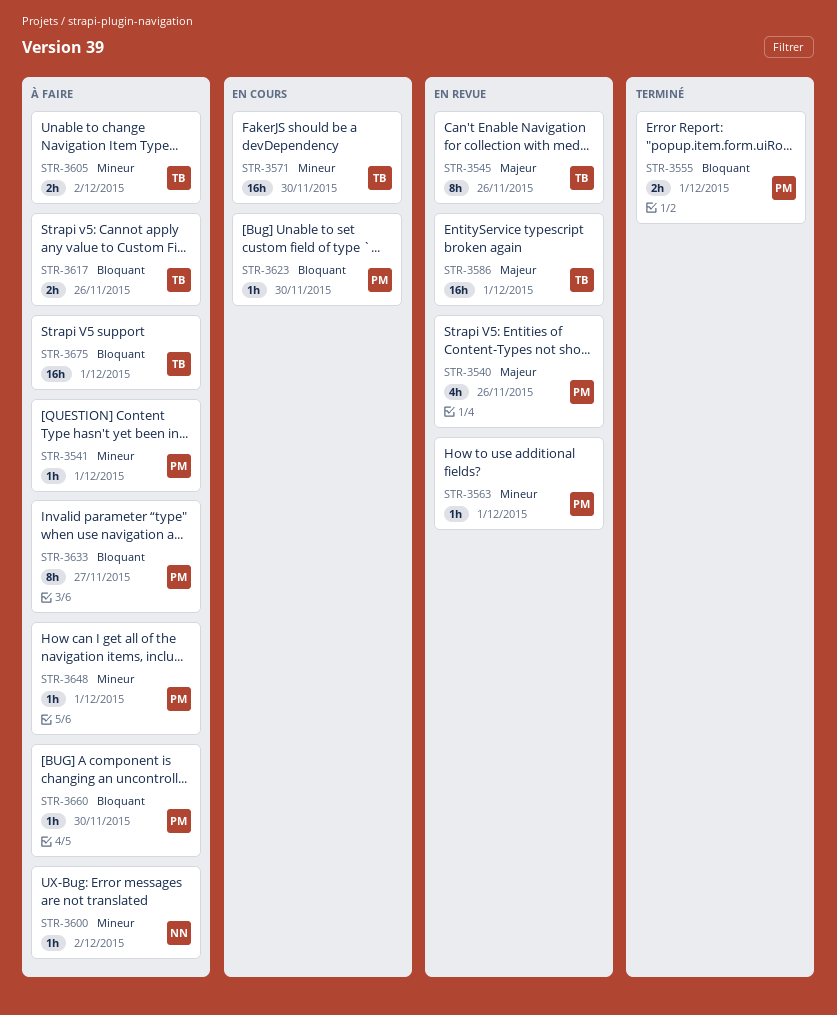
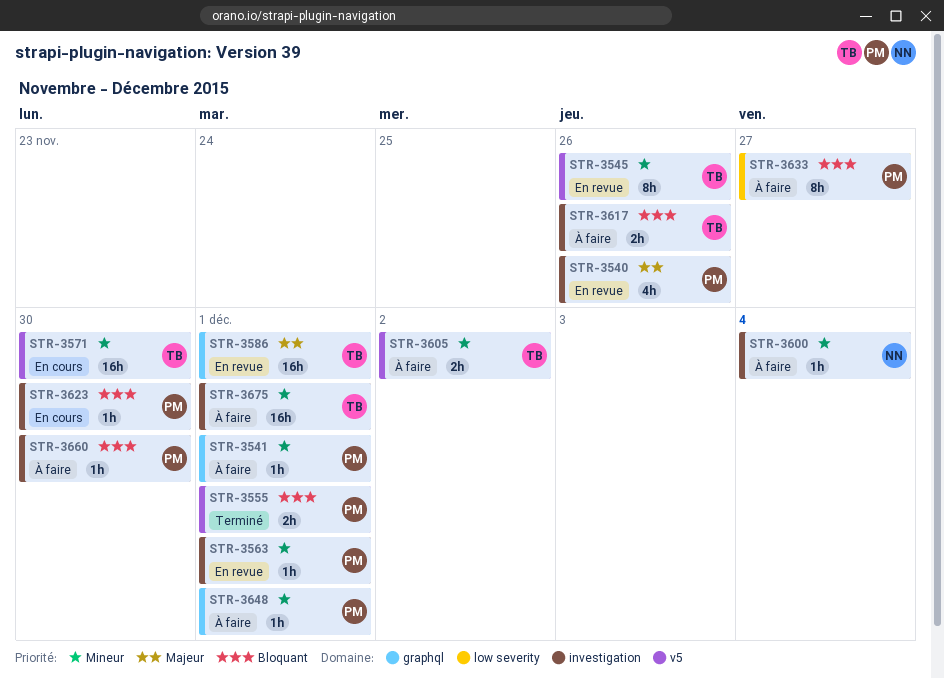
STR-3545, priority: Majeur -> Mineur
STR-3600, due: Dec 2 -> Dec 4
STR-3675, priority: Bloquant -> Mineur

